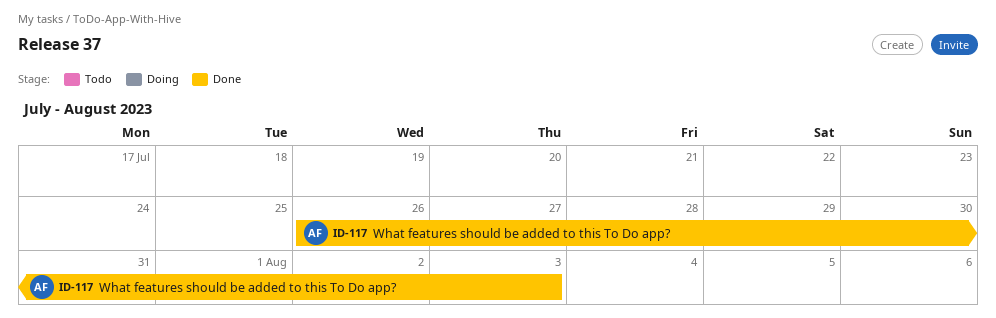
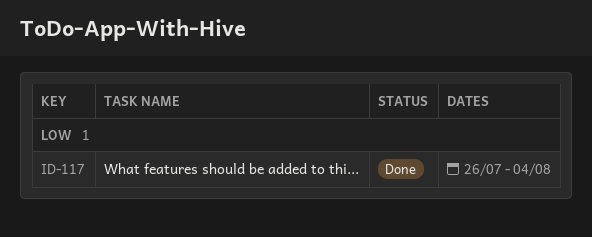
ID-117, due: Aug 3 -> Aug 4

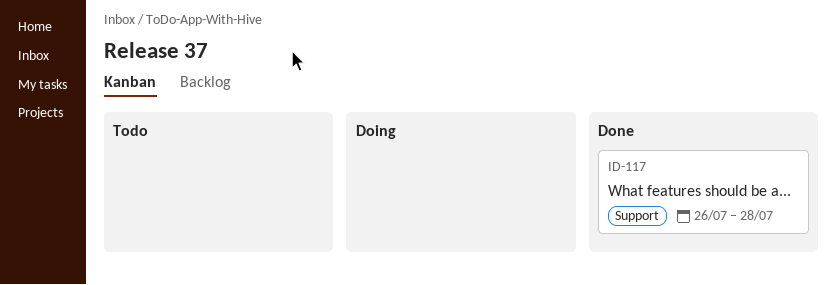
ID-117, due: Aug 4 -> Jul 28

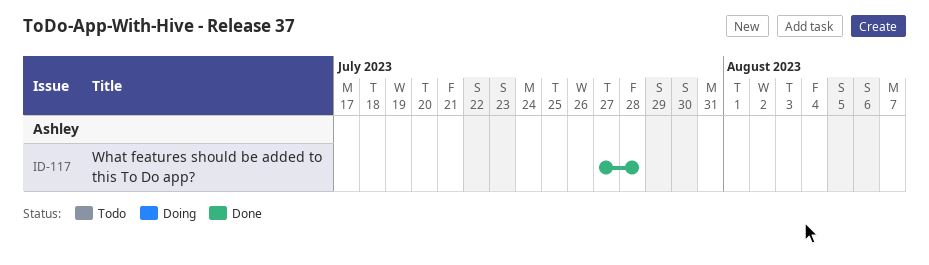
ID-117, start: Jul 26 -> Jul 27

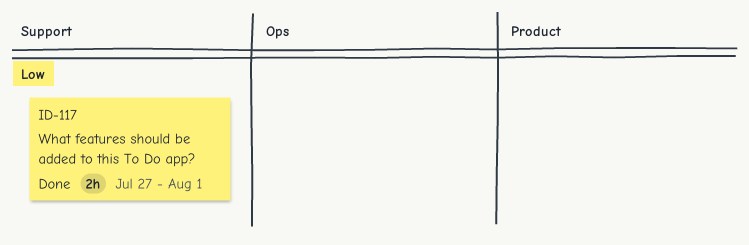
ID-117, due: Jul 28 -> Aug 1

